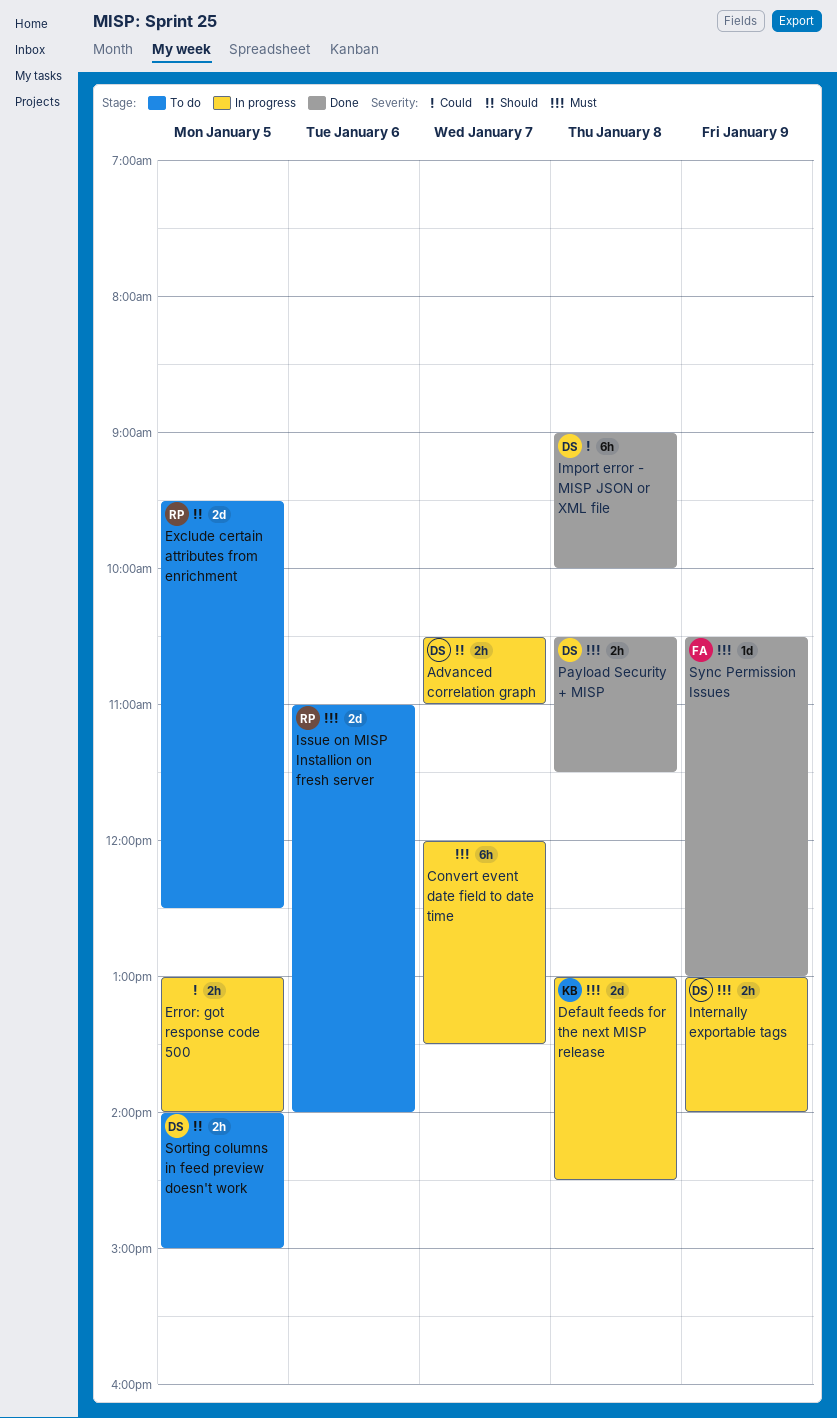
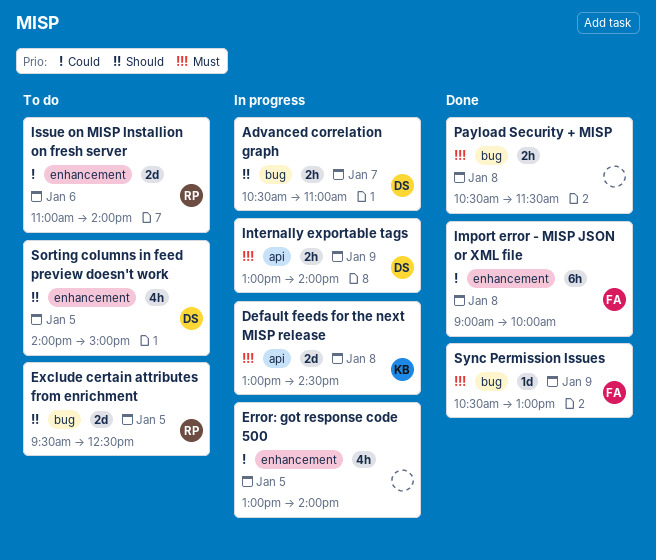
Convert event date field to date time: present -> none
Error: got response code 500, estimate: 2h -> 4h
Import error - MISP JSON or XML file, owner: DS -> FA
Issue on MISP Installion on fresh server, priority: Must -> Could
Payload Security + MISP, owner: DS -> none
Sorting columns in feed preview doesn't work, estimate: 2h -> 4h

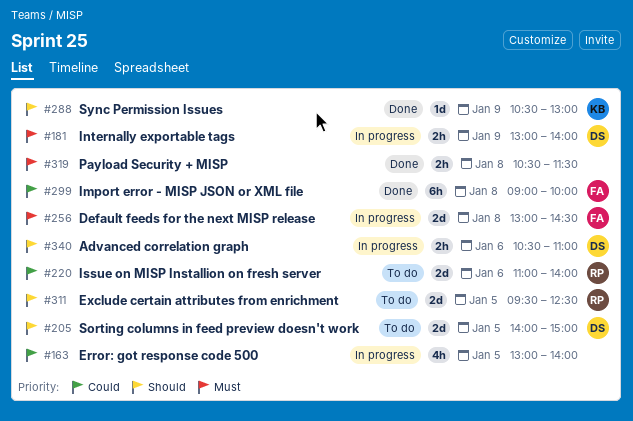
Advanced correlation graph, day: Jan 7 -> Jan 6
Default feeds for the next MISP release, owner: KB -> FA
Sorting columns in feed preview doesn't work, estimate: 4h -> 2d
Sync Permission Issues, owner: FA -> KB
Sync Permission Issues, priority: Must -> Should

